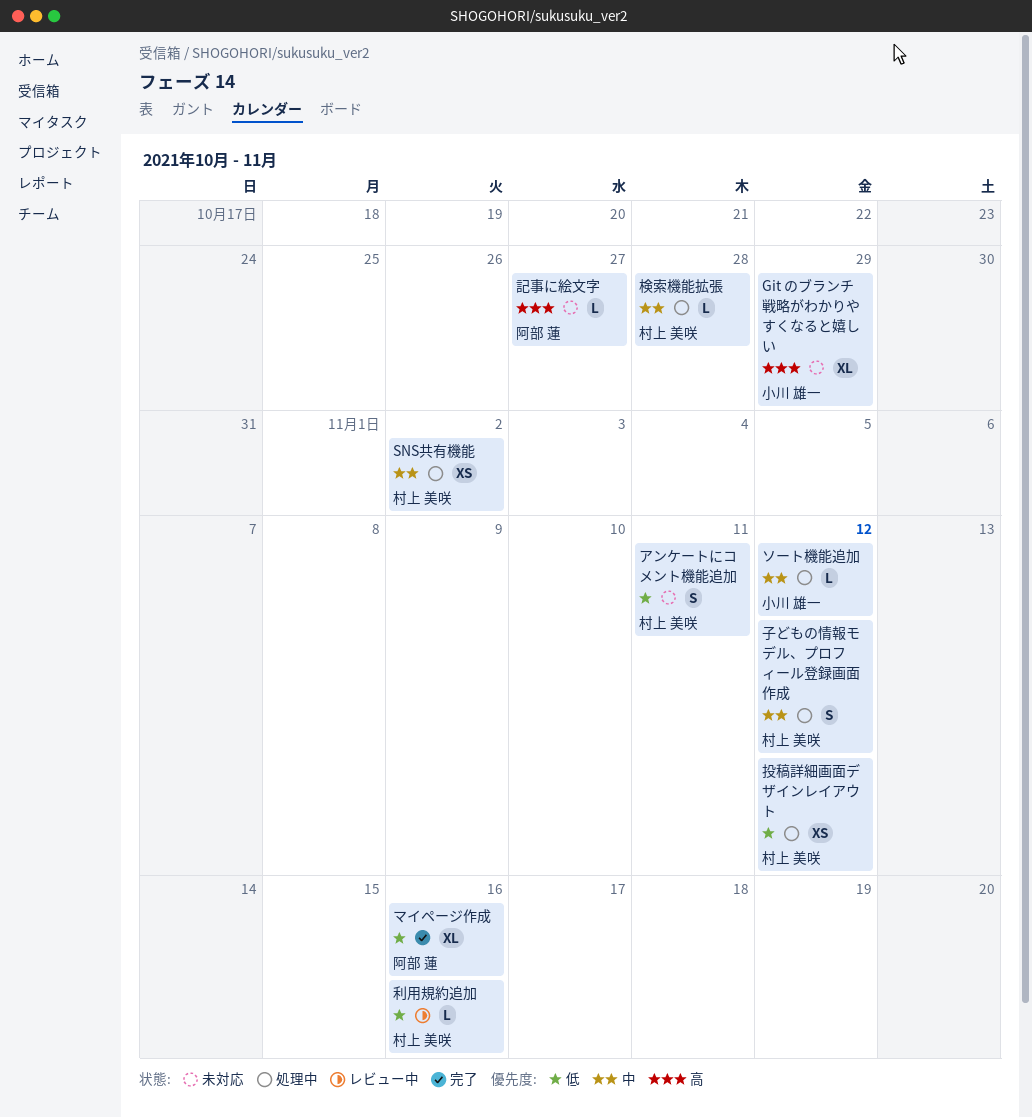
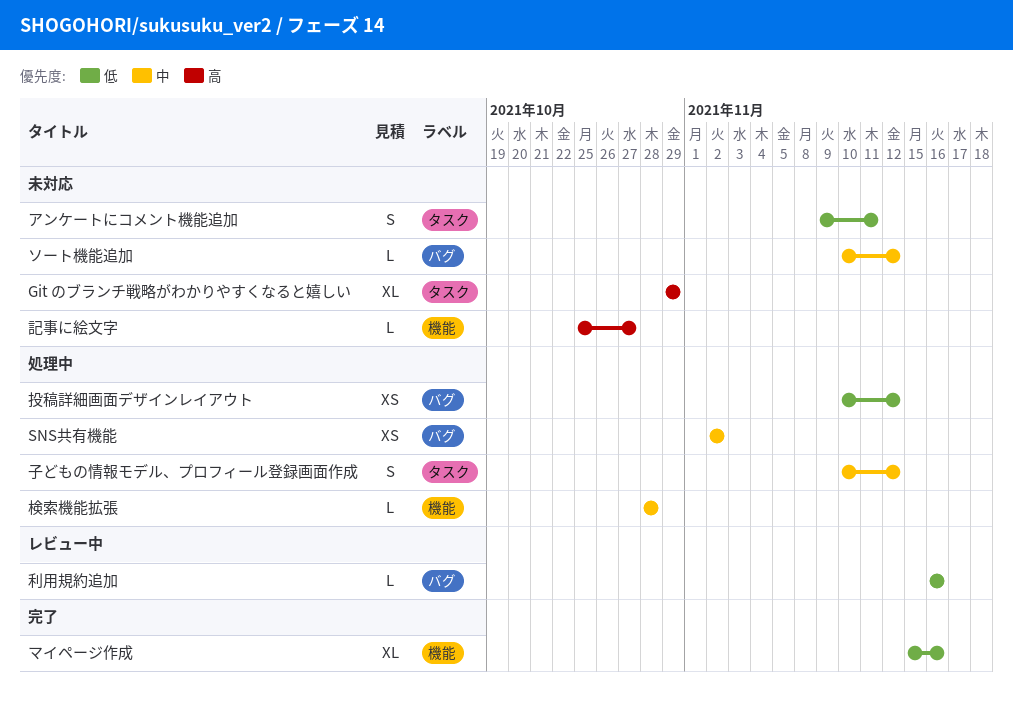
ソート機能追加, status: 処理中 -> 未対応

